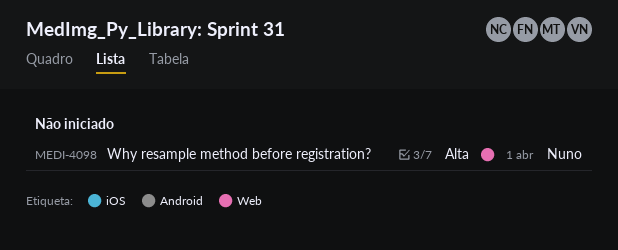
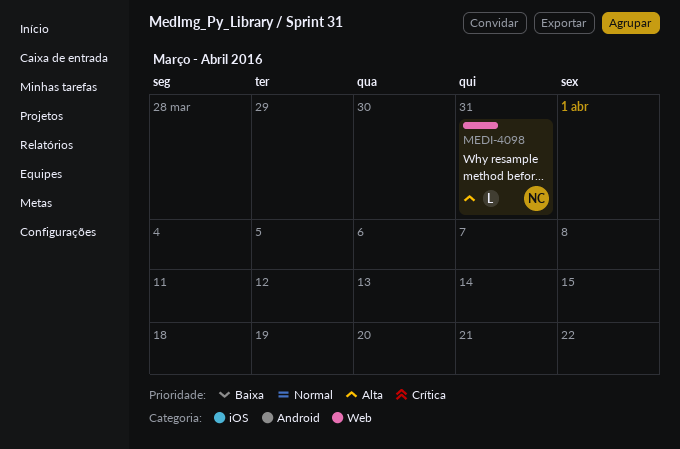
MEDI-4098, due: Apr 1 -> Mar 31

